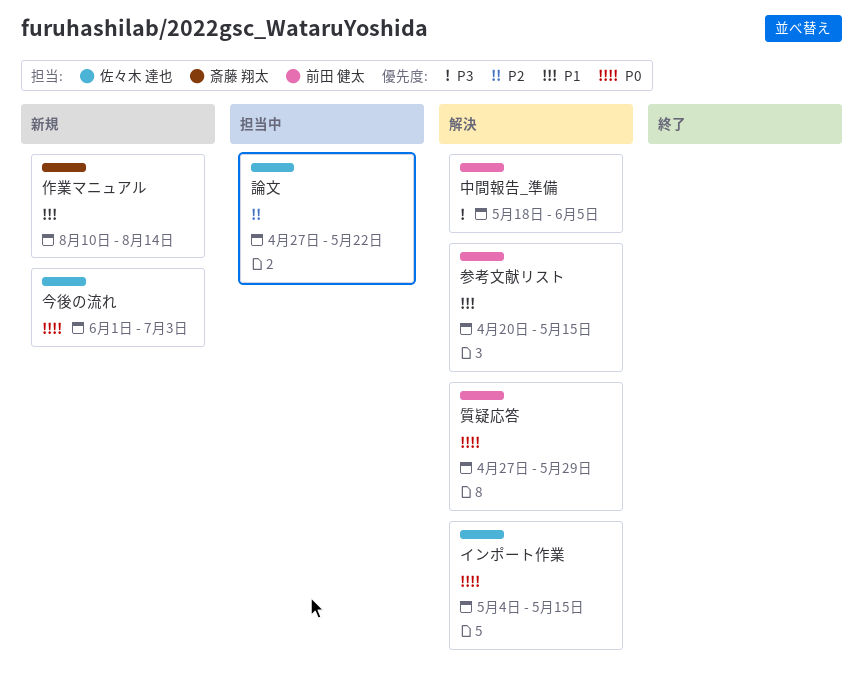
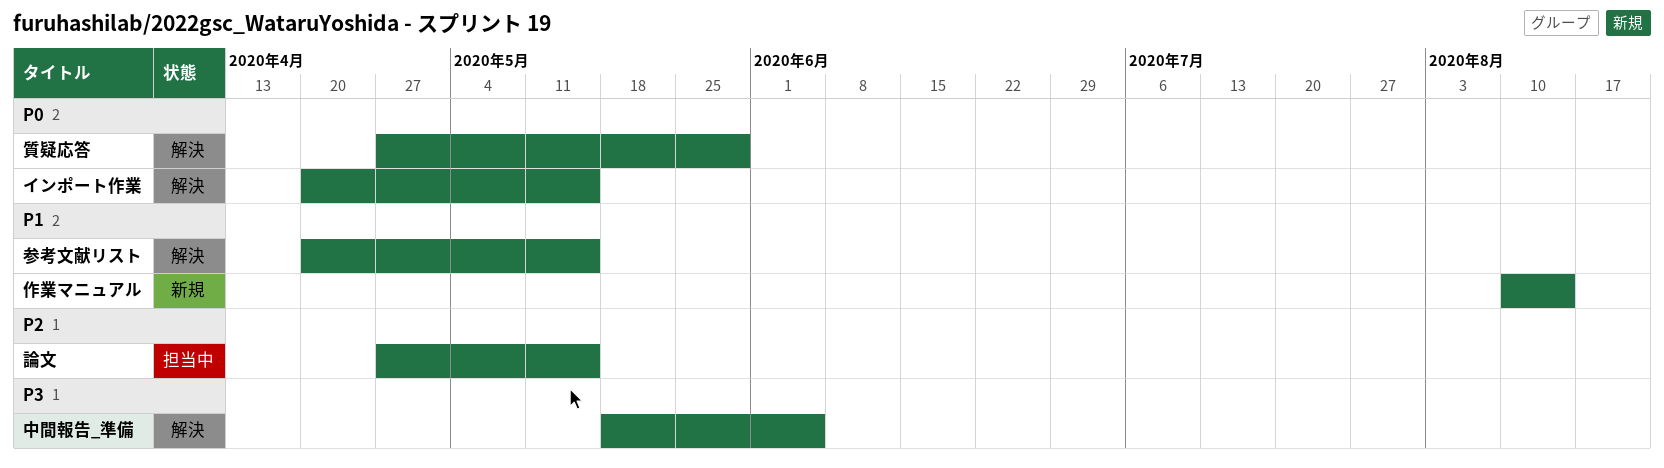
インポート作業, start: May 4 -> Apr 20
今後の流れ: present -> none
論文, due: May 22 -> May 15

